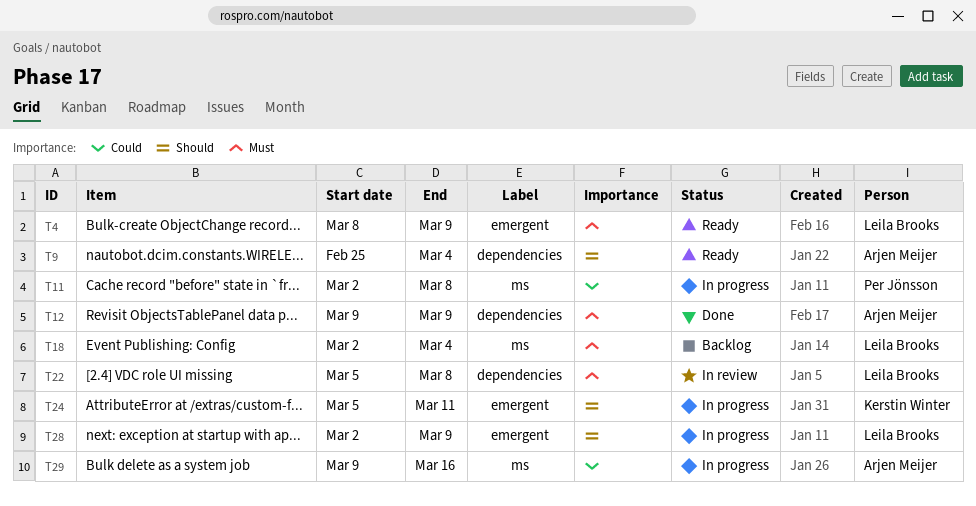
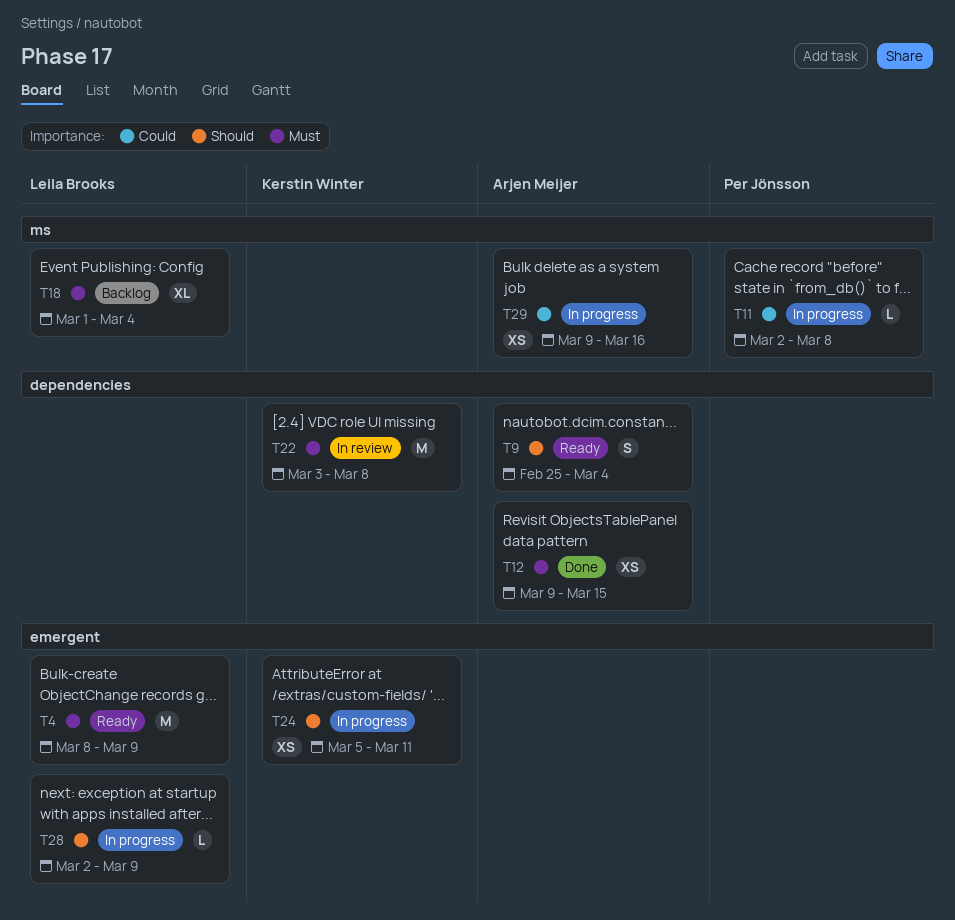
T12, due: Mar 9 -> Mar 15
T18, start: Mar 2 -> Mar 1
T22, owner: Leila Brooks -> Kerstin Winter
T22, start: Mar 5 -> Mar 3

